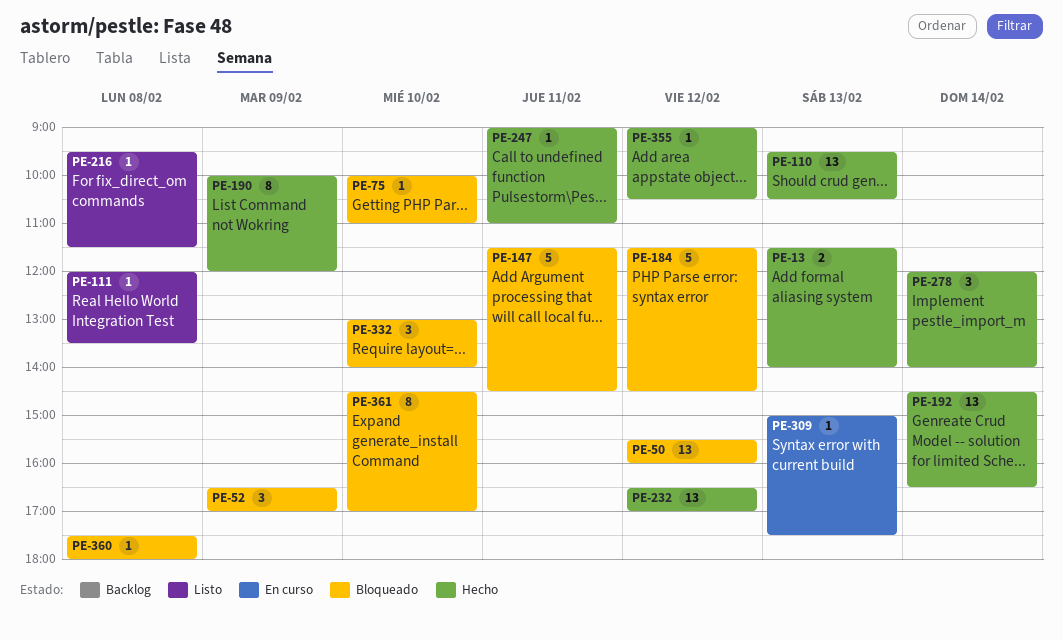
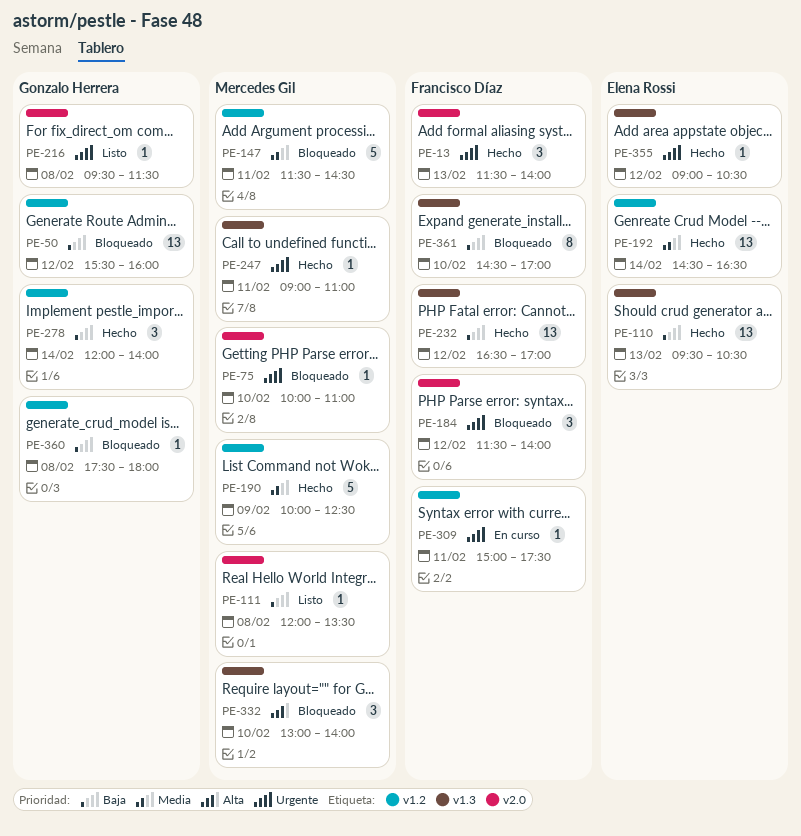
PE-13, estimate: 2 -> 3
PE-52: present -> none
PE-184, estimate: 5 -> 3
PE-184, ends: 14:30 -> 14:00
PE-190, estimate: 8 -> 5
PE-190, ends: 12:00 -> 12:30
PE-309, day: Feb 13 -> Feb 11

